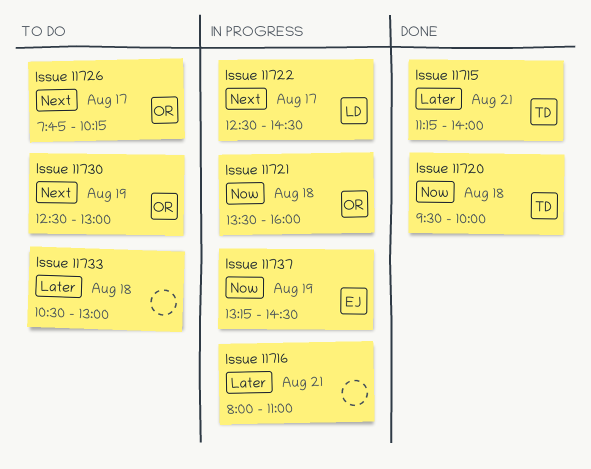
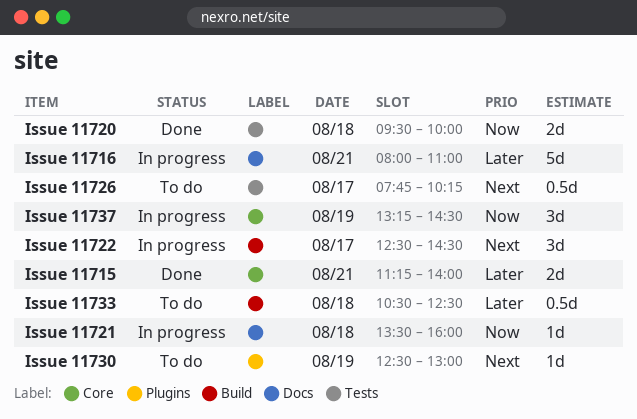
Issue 11733, ends: 13:00 -> 12:30

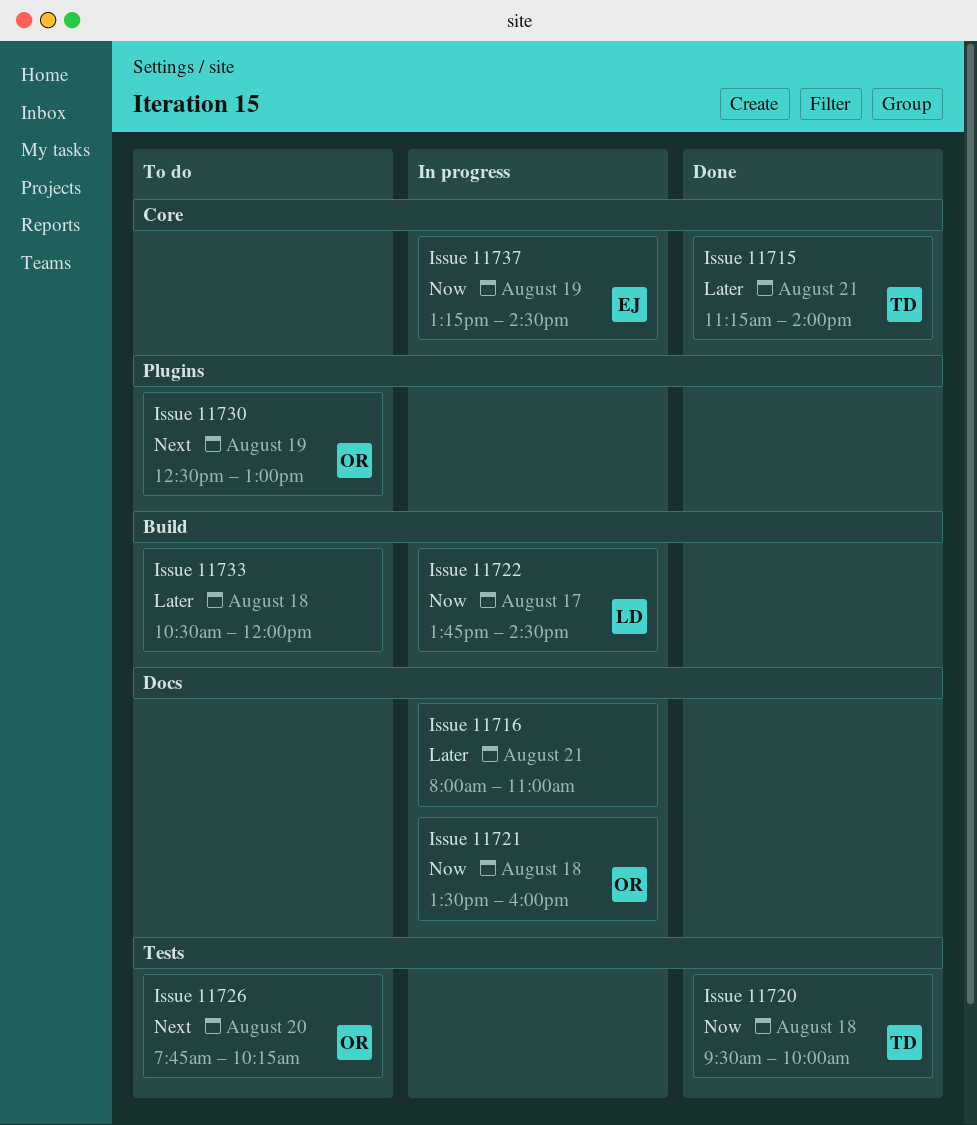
Issue 11722, priority: Next -> Now
Issue 11722, begins: 12:30 -> 13:45
Issue 11726, day: Aug 17 -> Aug 20
Issue 11733, ends: 12:30 -> 12:00

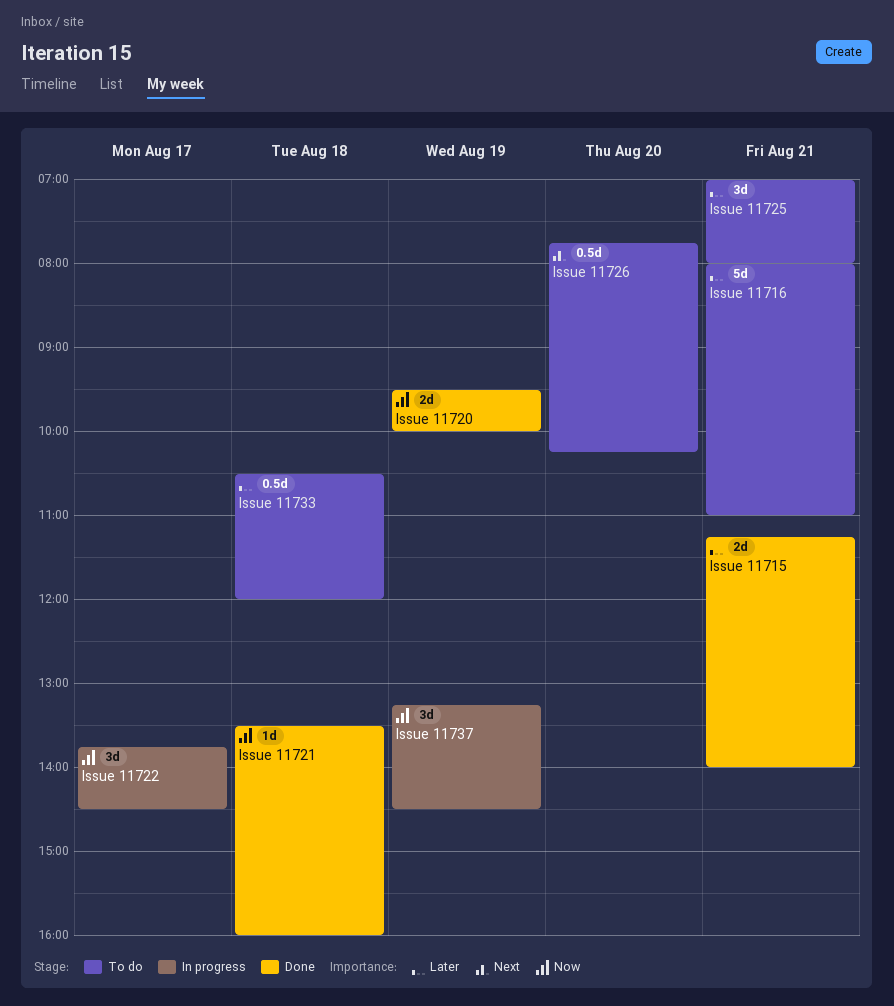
Issue 11716, status: In progress -> To do
Issue 11720, day: Aug 18 -> Aug 19
Issue 11721, status: In progress -> Done
Issue 11725: none -> present
Issue 11730: present -> none

